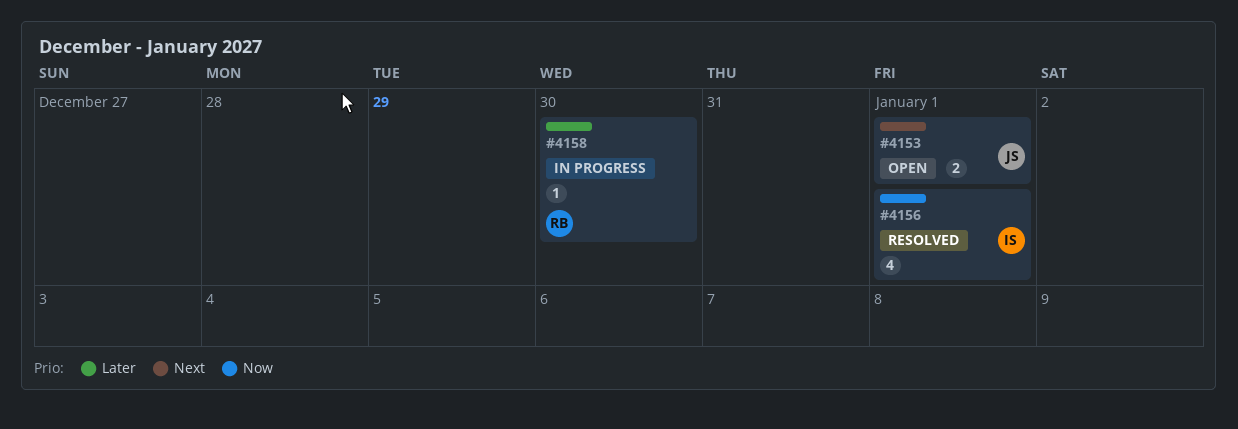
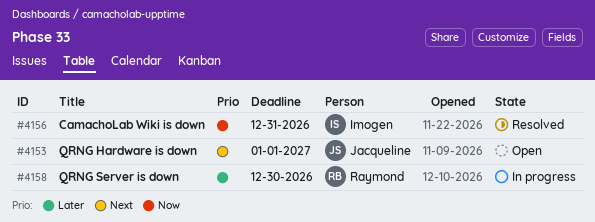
#4156, due: Jan 1 -> Dec 31

